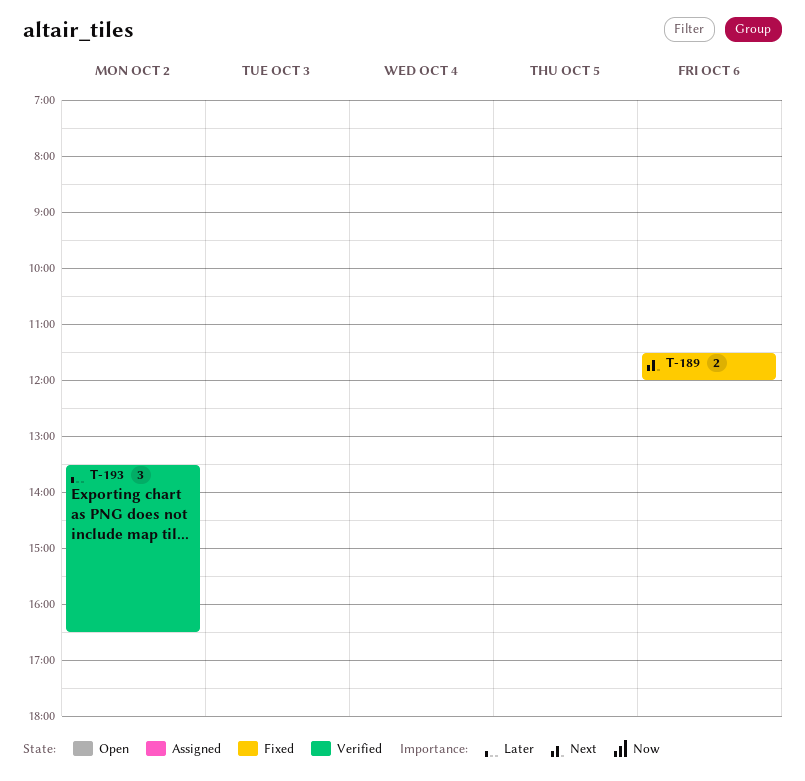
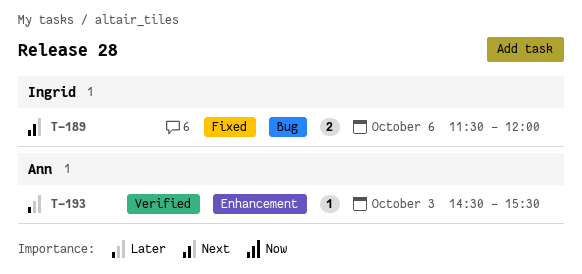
T-193, estimate: 3 -> 1
T-193, day: Oct 2 -> Oct 3
T-193, begins: 13:30 -> 14:30
T-193, ends: 16:30 -> 15:30

